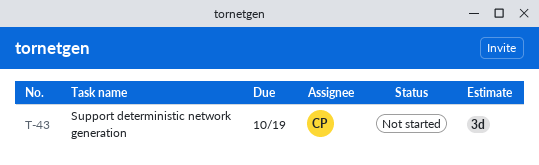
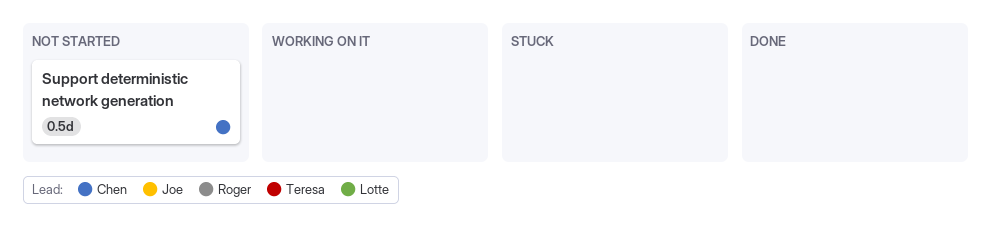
Support deterministic network generation, estimate: 3d -> 0.5d

